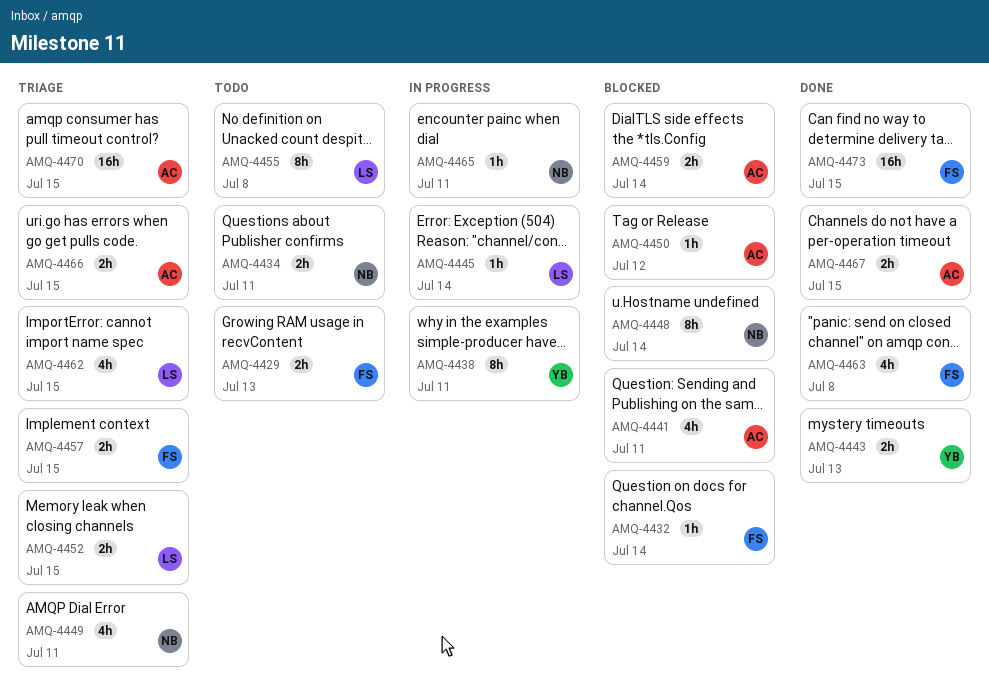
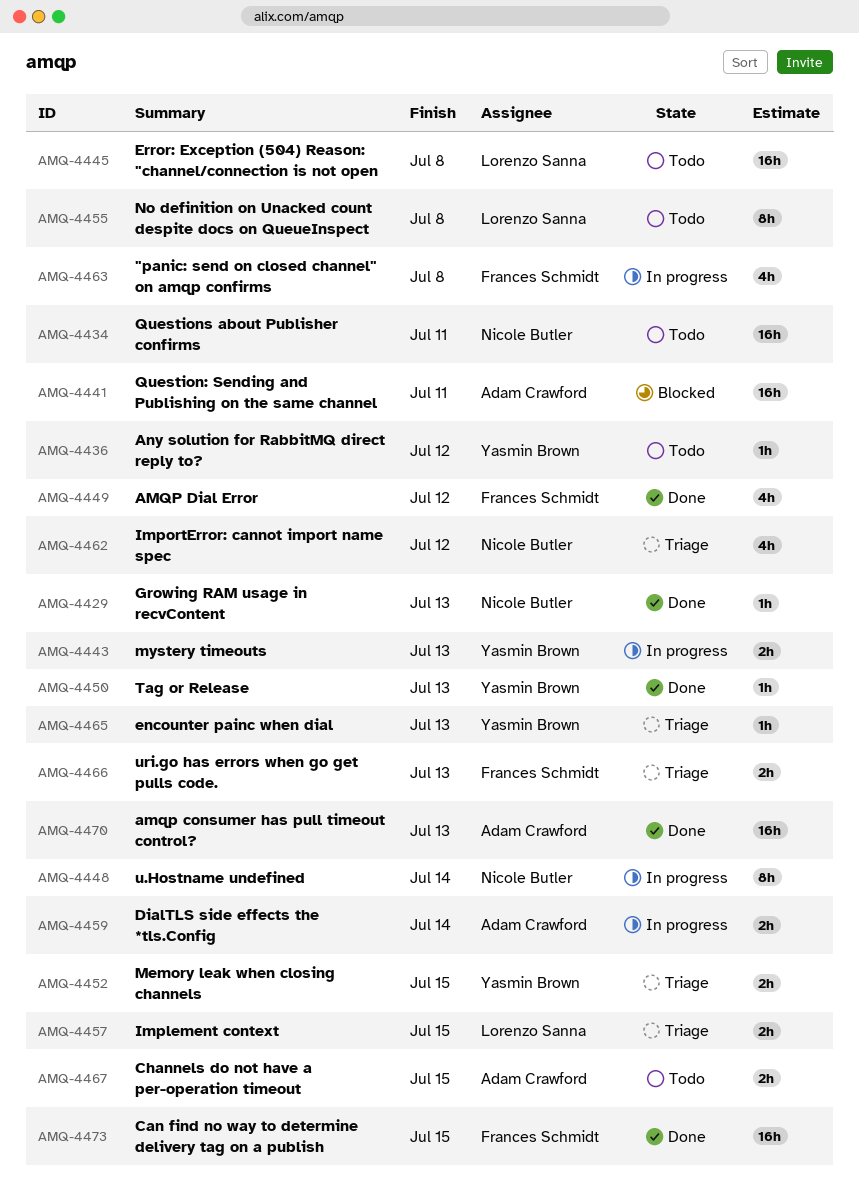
AMQ-4429, status: Todo -> Done
AMQ-4429, owner: Frances Schmidt -> Nicole Butler
AMQ-4429, estimate: 2h -> 1h
AMQ-4432: present -> none
AMQ-4434, estimate: 2h -> 16h
AMQ-4436: none -> present
AMQ-4438: present -> none
AMQ-4441, estimate: 4h -> 16h
AMQ-4443, status: Done -> In progress
AMQ-4445, status: In progress -> Todo
AMQ-4445, estimate: 1h -> 16h
AMQ-4445, due: Jul 14 -> Jul 8
AMQ-4448, status: Blocked -> In progress
AMQ-4449, status: Triage -> Done
AMQ-4449, owner: Nicole Butler -> Frances Schmidt
AMQ-4449, due: Jul 11 -> Jul 12
AMQ-4450, status: Blocked -> Done
AMQ-4450, owner: Adam Crawford -> Yasmin Brown
AMQ-4450, due: Jul 12 -> Jul 13
AMQ-4452, owner: Lorenzo Sanna -> Yasmin Brown
AMQ-4457, owner: Frances Schmidt -> Lorenzo Sanna
AMQ-4459, status: Blocked -> In progress
AMQ-4462, owner: Lorenzo Sanna -> Nicole Butler
AMQ-4462, due: Jul 15 -> Jul 12
AMQ-4463, status: Done -> In progress
AMQ-4465, status: In progress -> Triage
AMQ-4465, owner: Nicole Butler -> Yasmin Brown
AMQ-4465, due: Jul 11 -> Jul 13
AMQ-4466, owner: Adam Crawford -> Frances Schmidt
AMQ-4466, due: Jul 15 -> Jul 13
AMQ-4467, status: Done -> Todo
AMQ-4470, status: Triage -> Done
AMQ-4470, due: Jul 15 -> Jul 13

